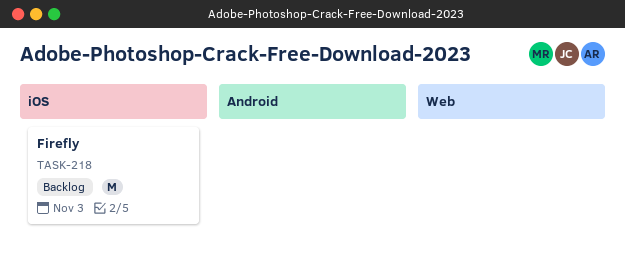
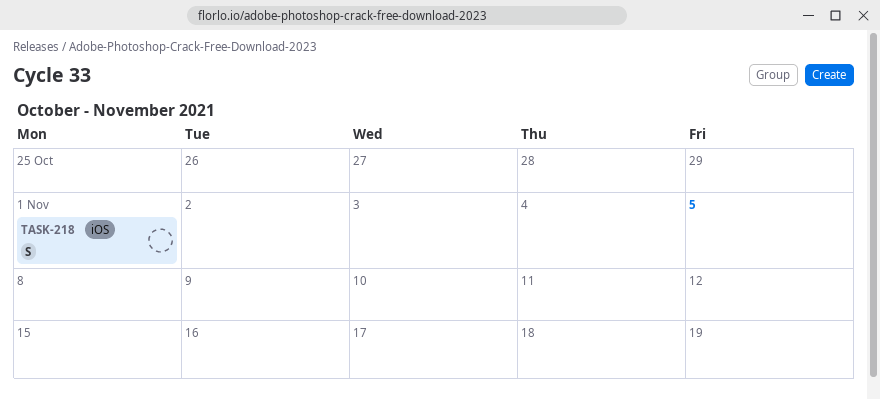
TASK-218, estimate: M -> S
TASK-218, due: Nov 3 -> Nov 1

